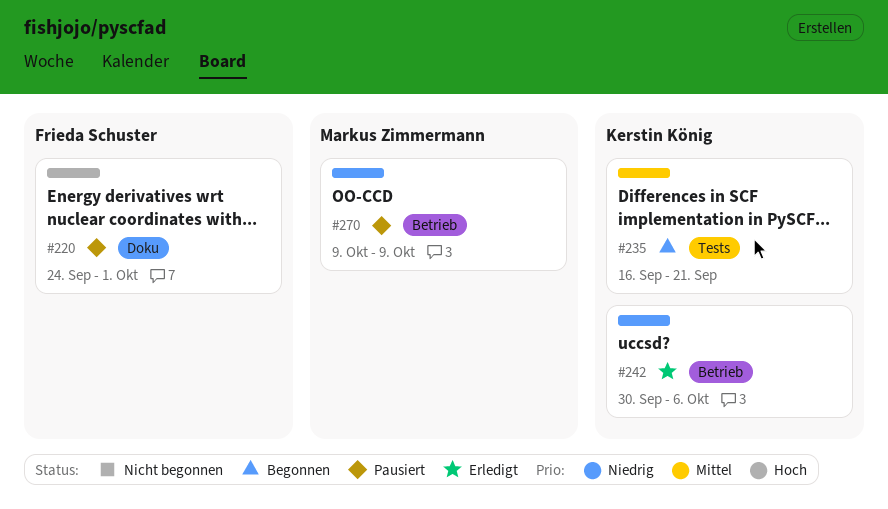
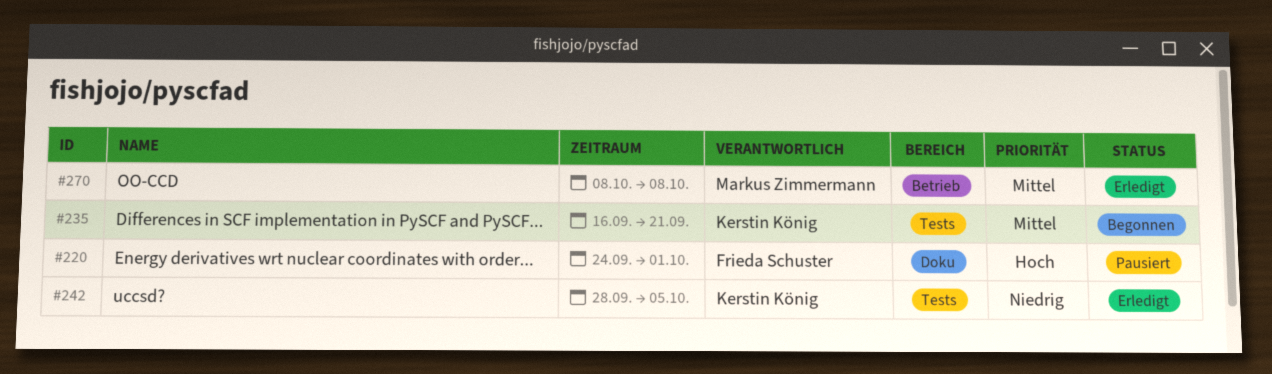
#242, label: Betrieb -> Tests
#242, start: Sep 30 -> Sep 28
#242, due: Oct 6 -> Oct 5
#270, status: Pausiert -> Erledigt
#270, priority: Niedrig -> Mittel
#270, start: Oct 9 -> Oct 8
#270, due: Oct 9 -> Oct 8

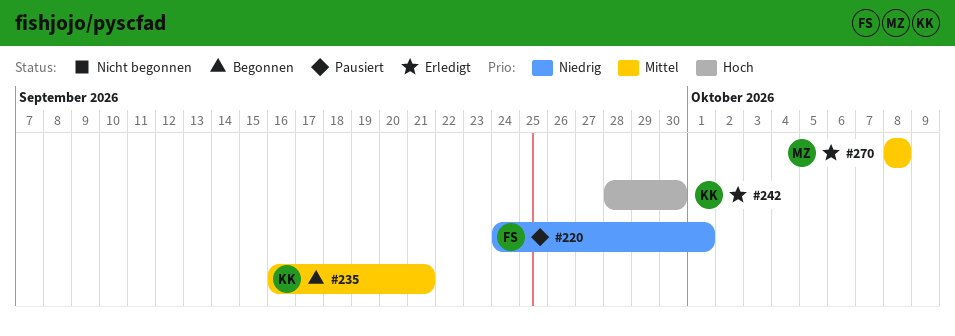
#220, priority: Hoch -> Niedrig
#242, priority: Niedrig -> Hoch
#242, due: Oct 5 -> Sep 30

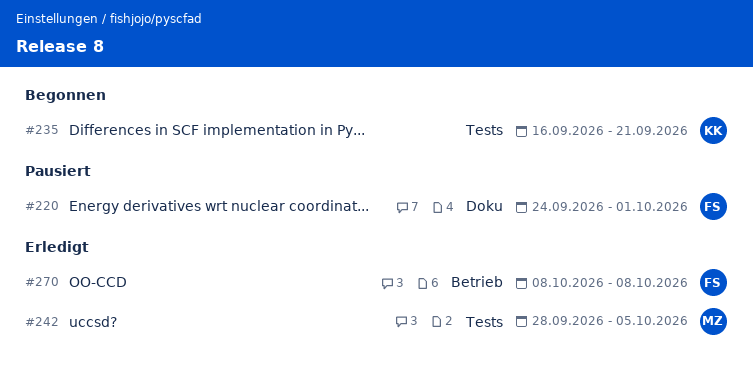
#242, owner: KK -> MZ
#242, due: Sep 30 -> Oct 5
#270, owner: MZ -> FS

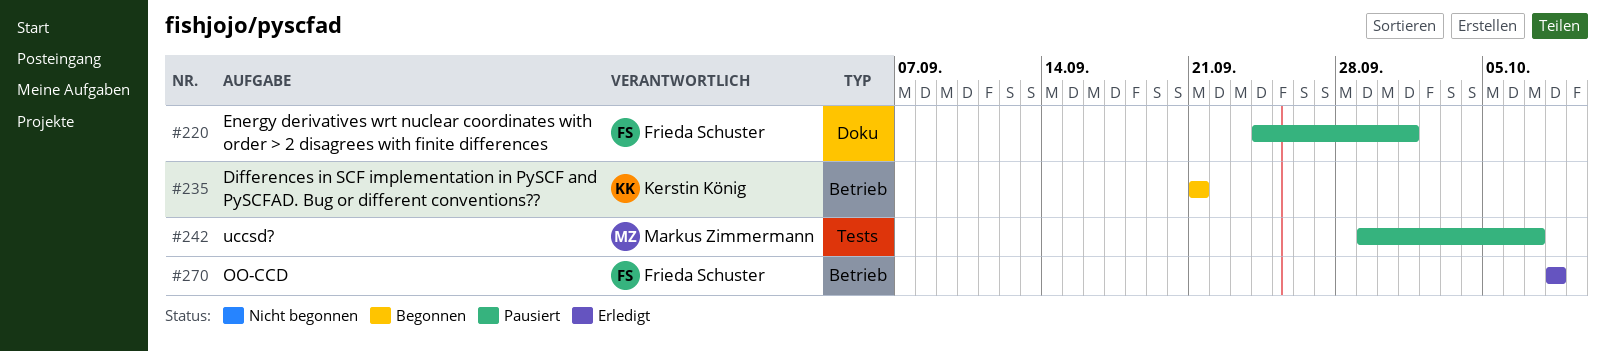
#235, label: Tests -> Betrieb
#235, start: Sep 16 -> Sep 21
#242, status: Erledigt -> Pausiert
#242, start: Sep 28 -> Sep 29
#242, due: Oct 5 -> Oct 7

